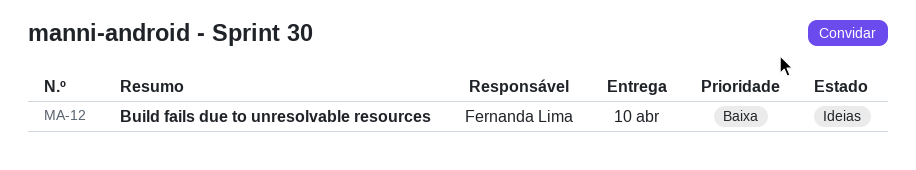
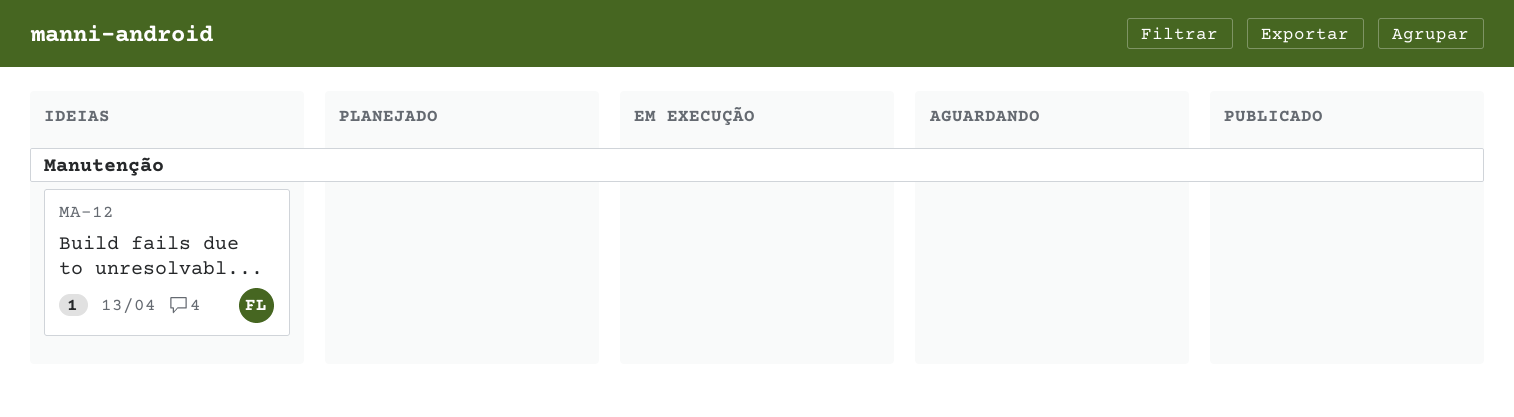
MA-12, due: Apr 10 -> Apr 13

